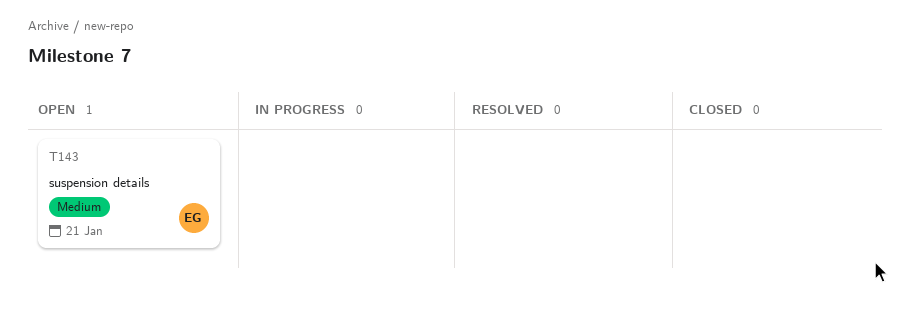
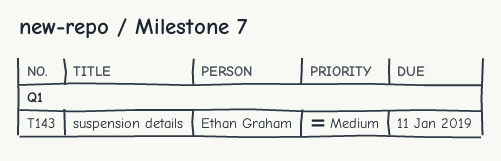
T143, due: Jan 21 -> Jan 11

